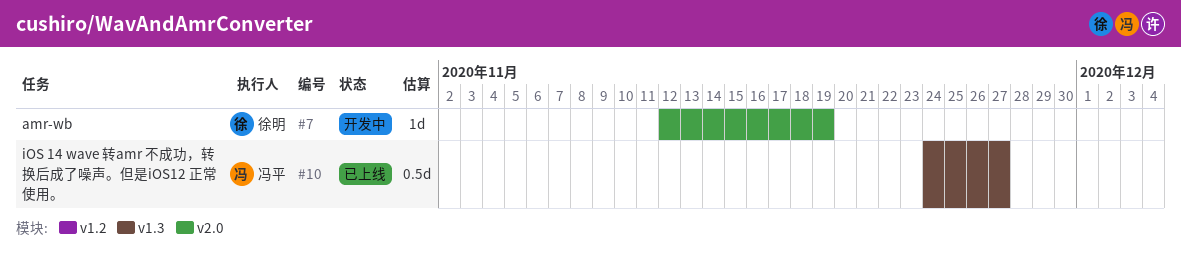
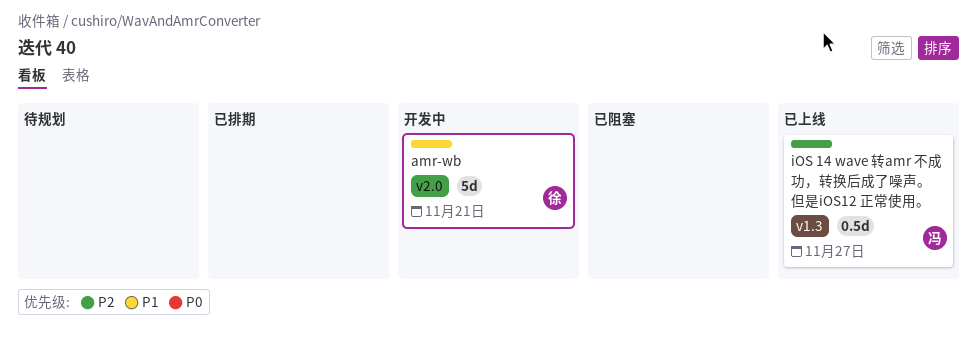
amr-wb, estimate: 1d -> 5d
amr-wb, due: Nov 19 -> Nov 21

